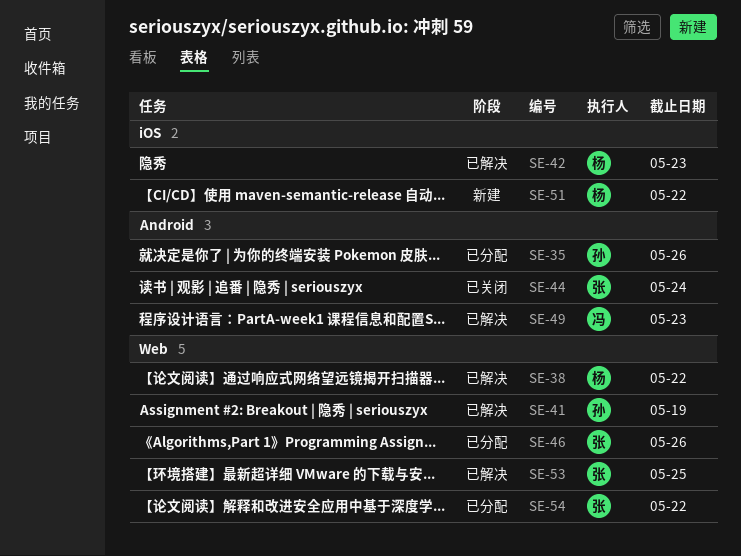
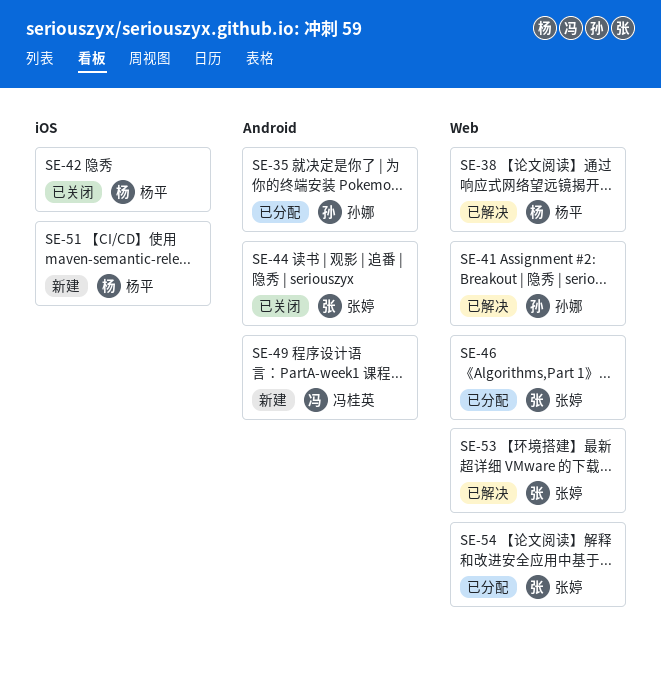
SE-42, status: 已解决 -> 已关闭
SE-49, status: 已解决 -> 新建

